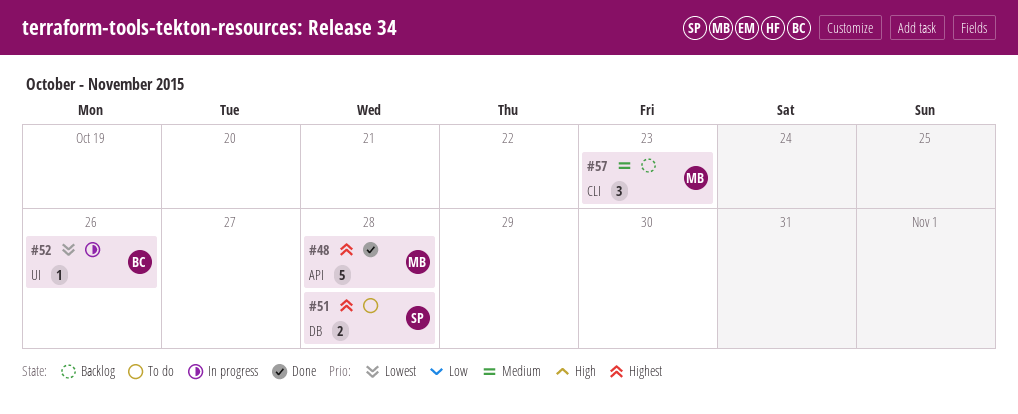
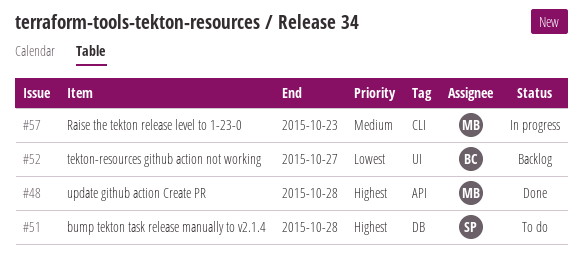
#52, status: In progress -> Backlog
#52, due: Oct 26 -> Oct 27
#57, status: Backlog -> In progress

